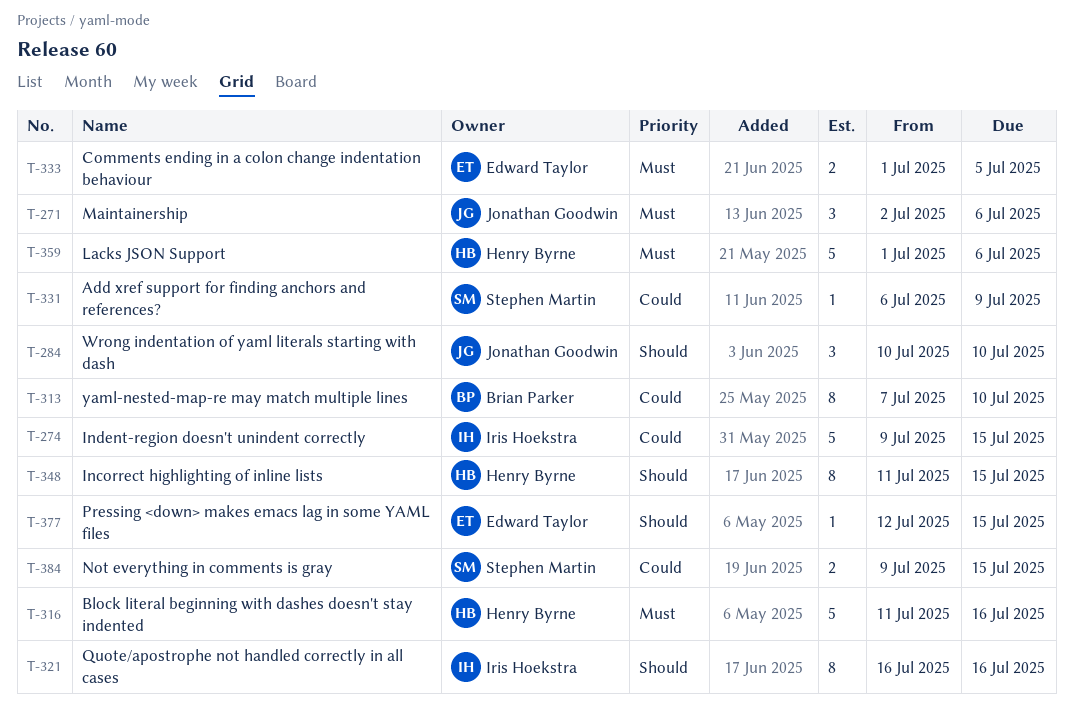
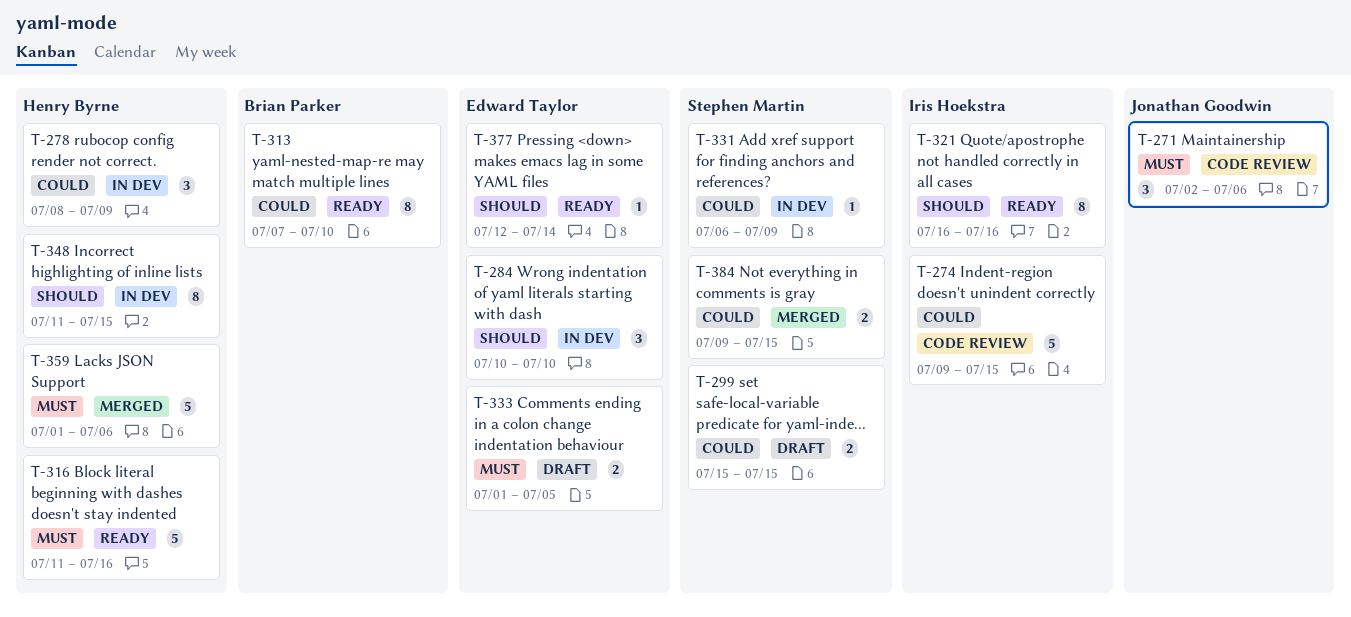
T-278: none -> present
T-284, owner: Jonathan Goodwin -> Edward Taylor
T-299: none -> present
T-377, due: Jul 15 -> Jul 14

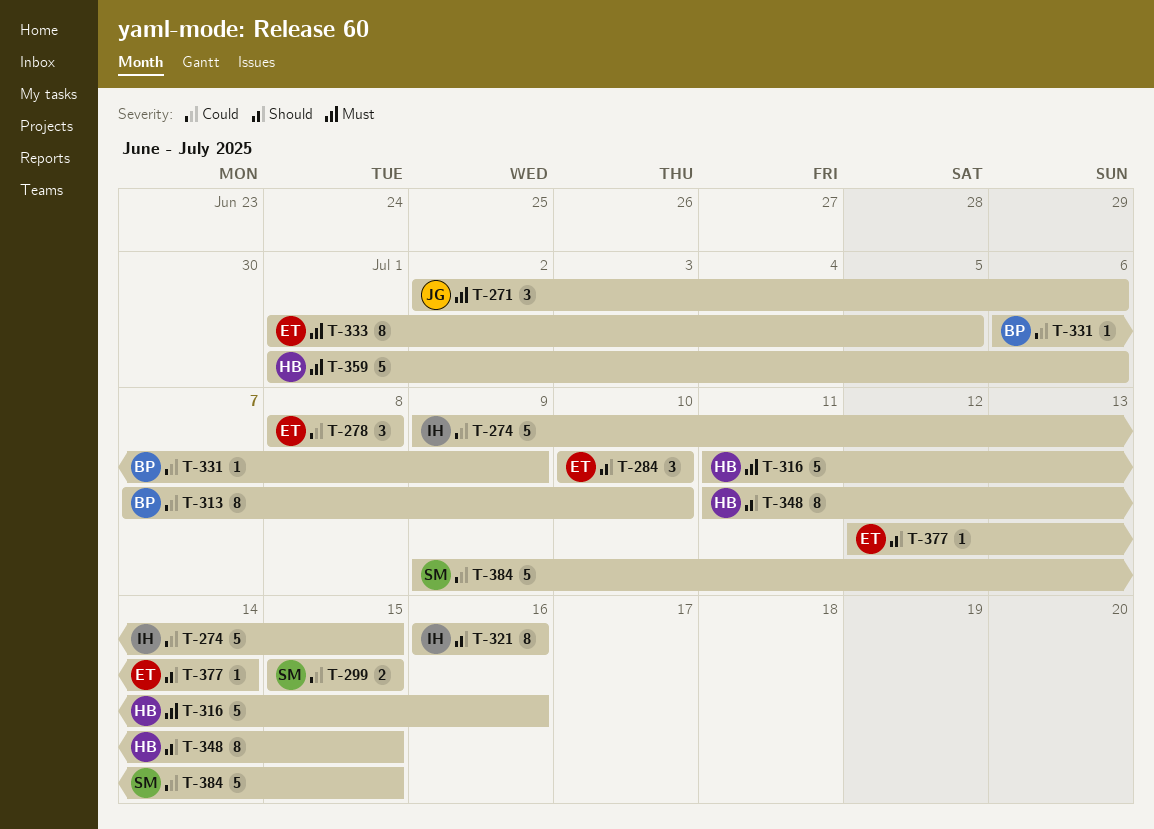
T-278, owner: Henry Byrne -> Edward Taylor
T-278, due: Jul 9 -> Jul 8
T-331, owner: Stephen Martin -> Brian Parker
T-333, estimate: 2 -> 8
T-384, estimate: 2 -> 5

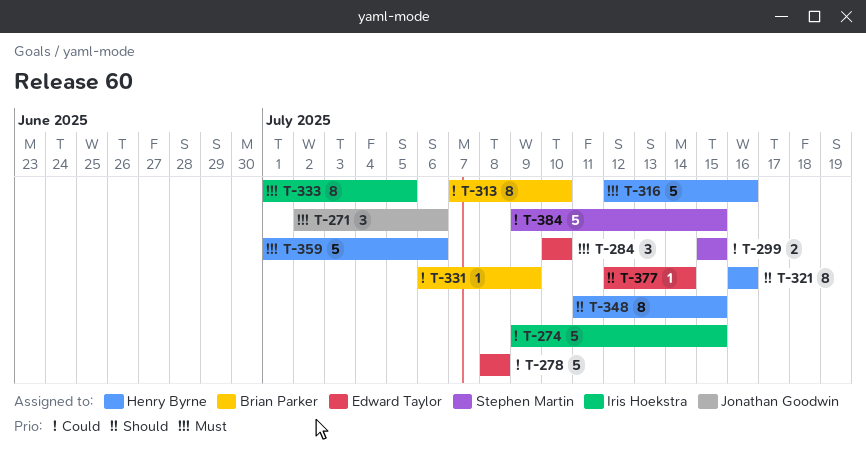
T-278, estimate: 3 -> 5
T-284, priority: Should -> Must
T-316, start: Jul 11 -> Jul 12
T-321, owner: Iris Hoekstra -> Henry Byrne
T-333, owner: Edward Taylor -> Iris Hoekstra

